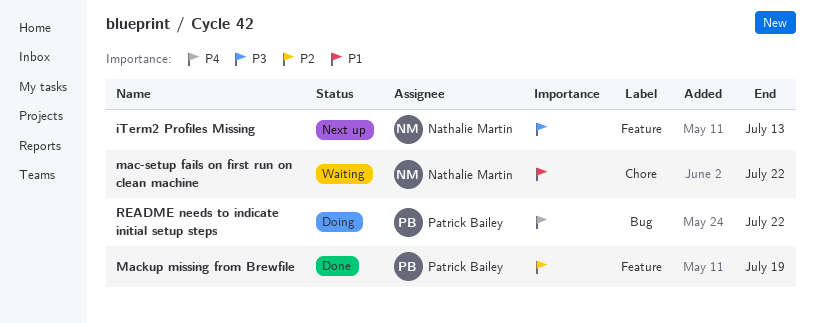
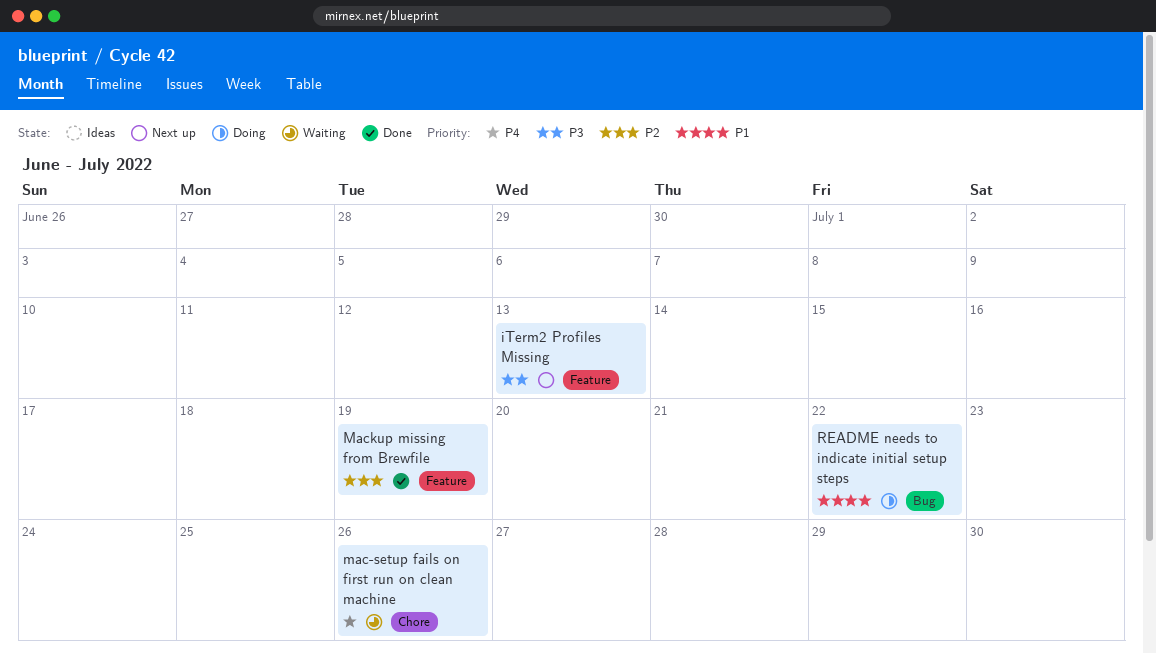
mac-setup fails on first run on clean machine, priority: P1 -> P4
mac-setup fails on first run on clean machine, due: Jul 22 -> Jul 26
README needs to indicate initial setup steps, priority: P4 -> P1

